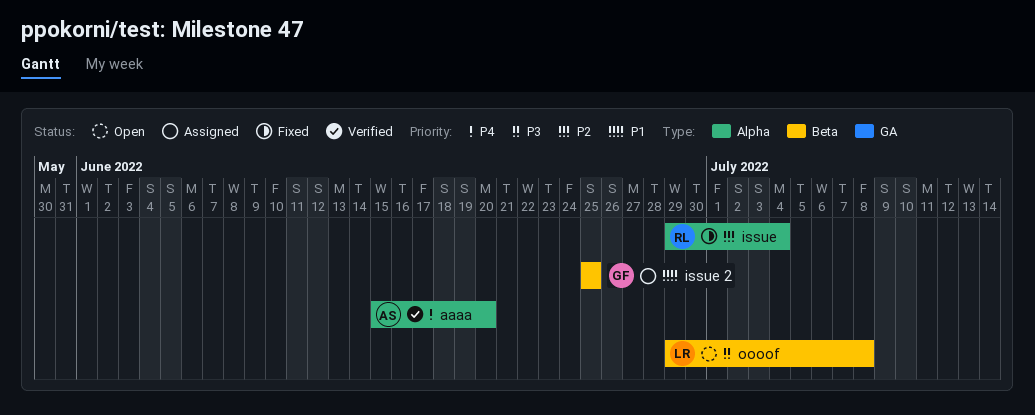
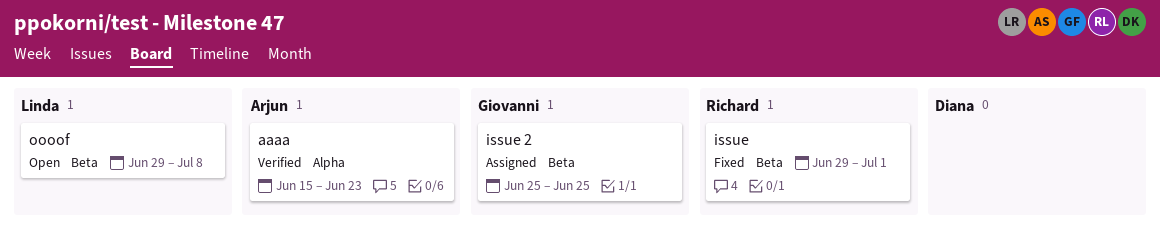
aaaa, due: Jun 20 -> Jun 23
issue, label: Alpha -> Beta
issue, due: Jul 4 -> Jul 1

